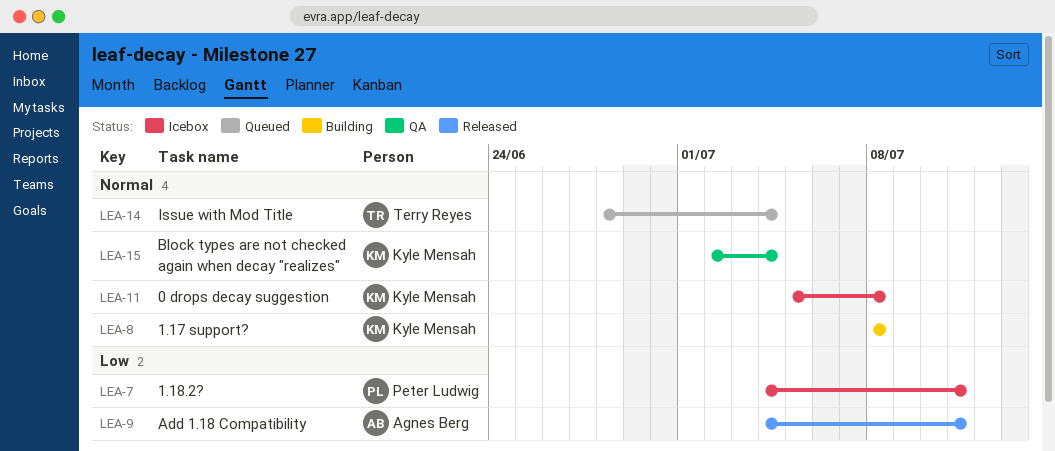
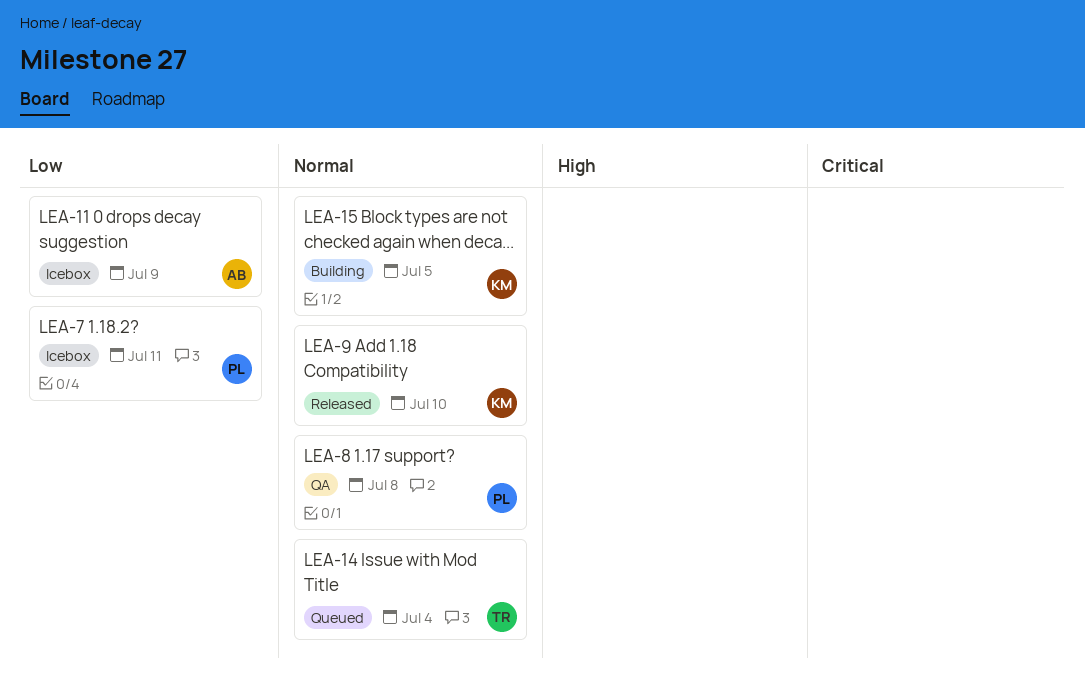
LEA-8, status: Building -> QA
LEA-8, owner: Kyle Mensah -> Peter Ludwig
LEA-9, owner: Agnes Berg -> Kyle Mensah
LEA-9, priority: Low -> Normal
LEA-9, due: Jul 11 -> Jul 10
LEA-11, owner: Kyle Mensah -> Agnes Berg
LEA-11, priority: Normal -> Low
LEA-11, due: Jul 8 -> Jul 9
LEA-15, status: QA -> Building
LEA-15, due: Jul 4 -> Jul 5

